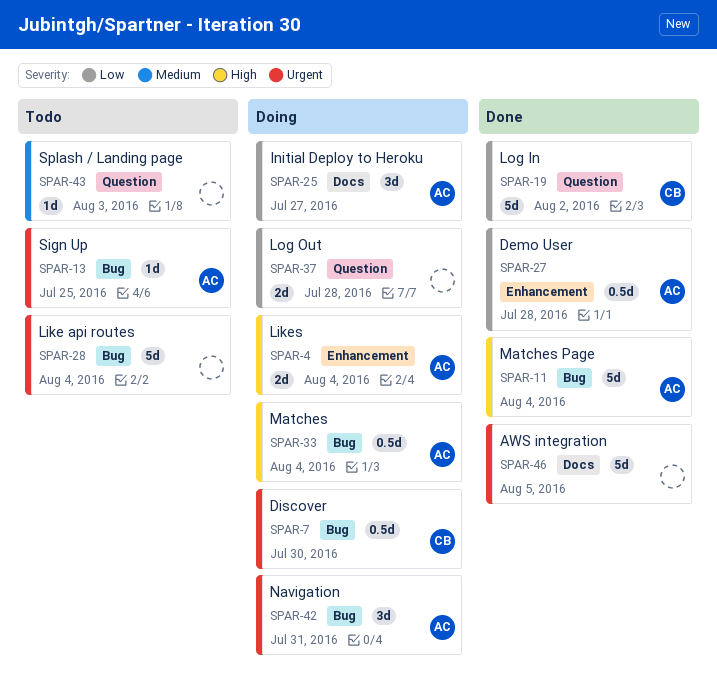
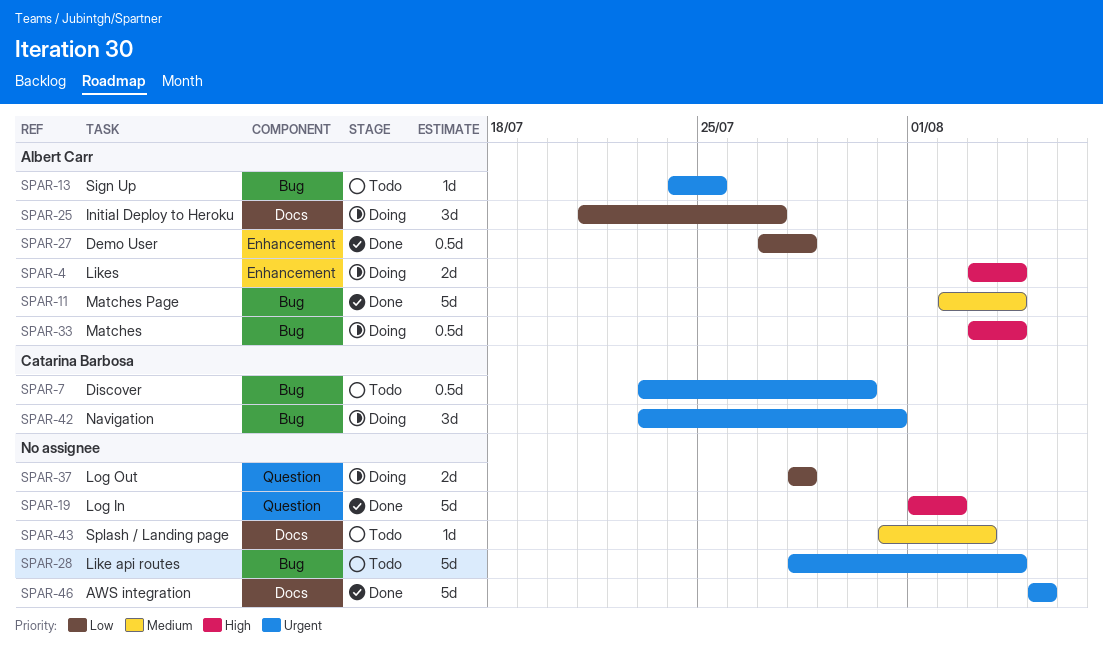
SPAR-7, status: Doing -> Todo
SPAR-11, priority: High -> Medium
SPAR-19, owner: Catarina Barbosa -> none
SPAR-19, priority: Low -> High
SPAR-42, owner: Albert Carr -> Catarina Barbosa
SPAR-43, label: Question -> Docs

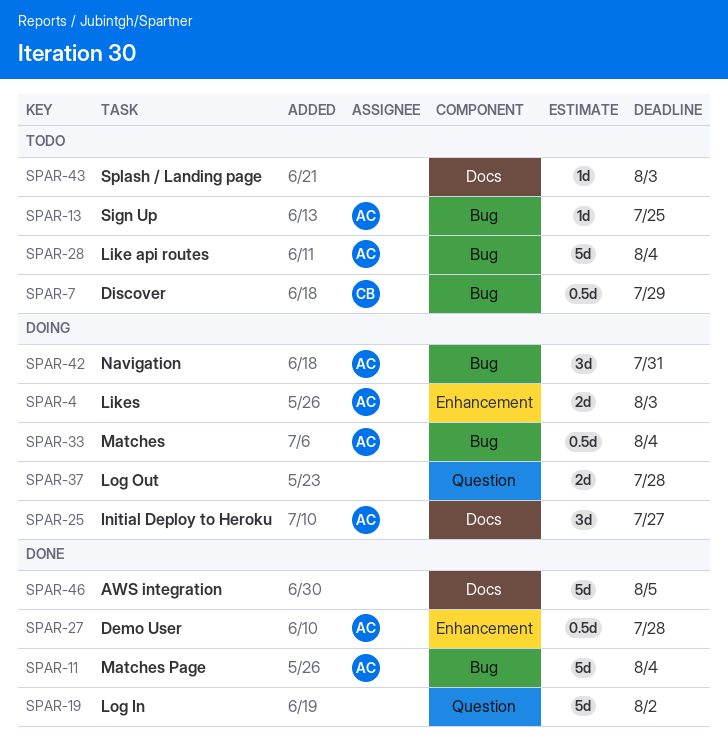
SPAR-4, due: Aug 4 -> Aug 3
SPAR-7, due: Jul 30 -> Jul 29
SPAR-28, owner: none -> Albert Carr
SPAR-42, owner: Catarina Barbosa -> Albert Carr

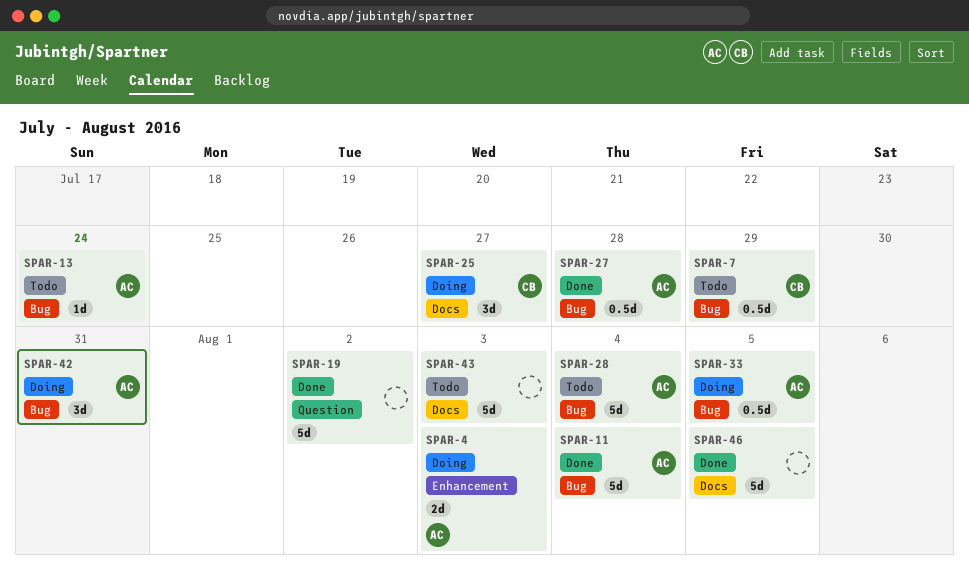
SPAR-13, due: Jul 25 -> Jul 24
SPAR-25, owner: AC -> CB
SPAR-27, label: Enhancement -> Bug
SPAR-33, due: Aug 4 -> Aug 5
SPAR-37: present -> none
SPAR-43, estimate: 1d -> 5d

